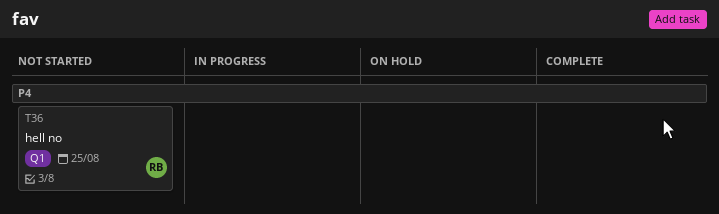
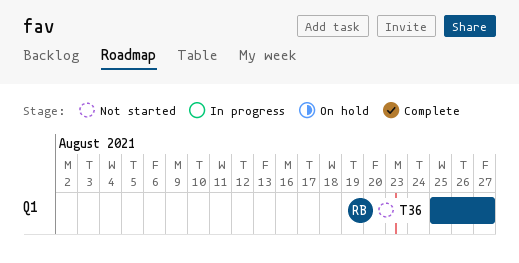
T36, due: Aug 25 -> Aug 27

